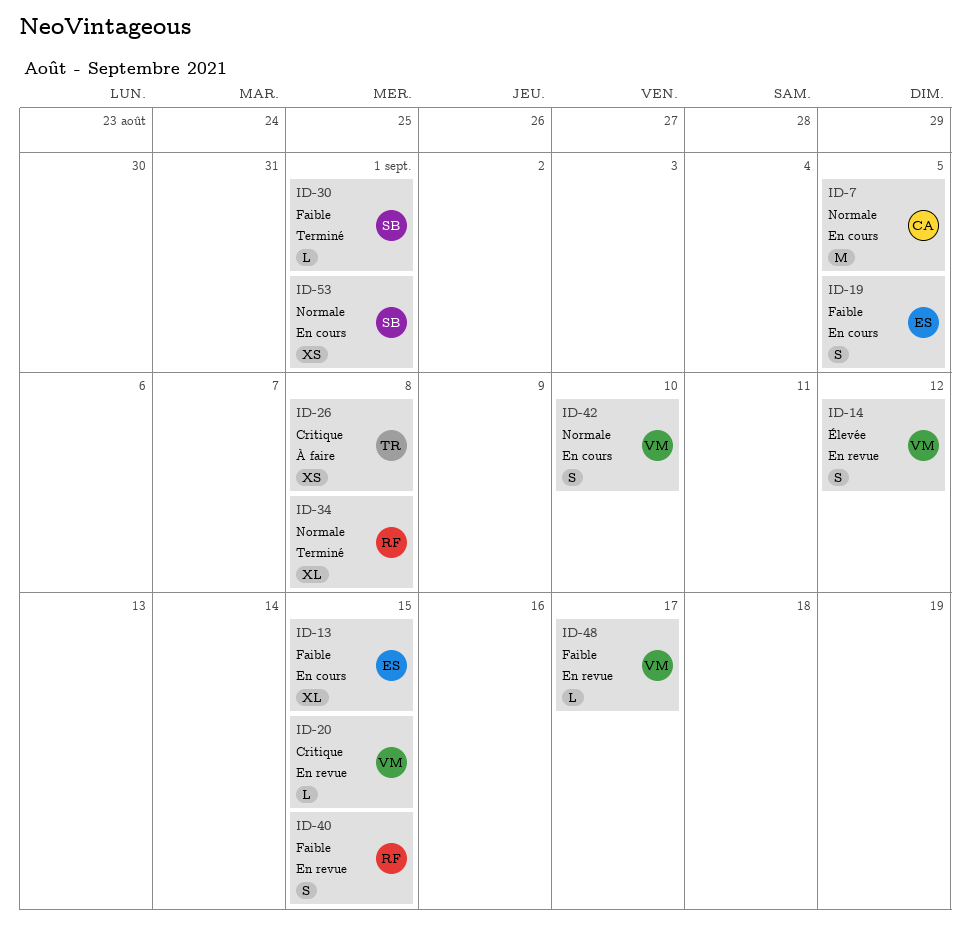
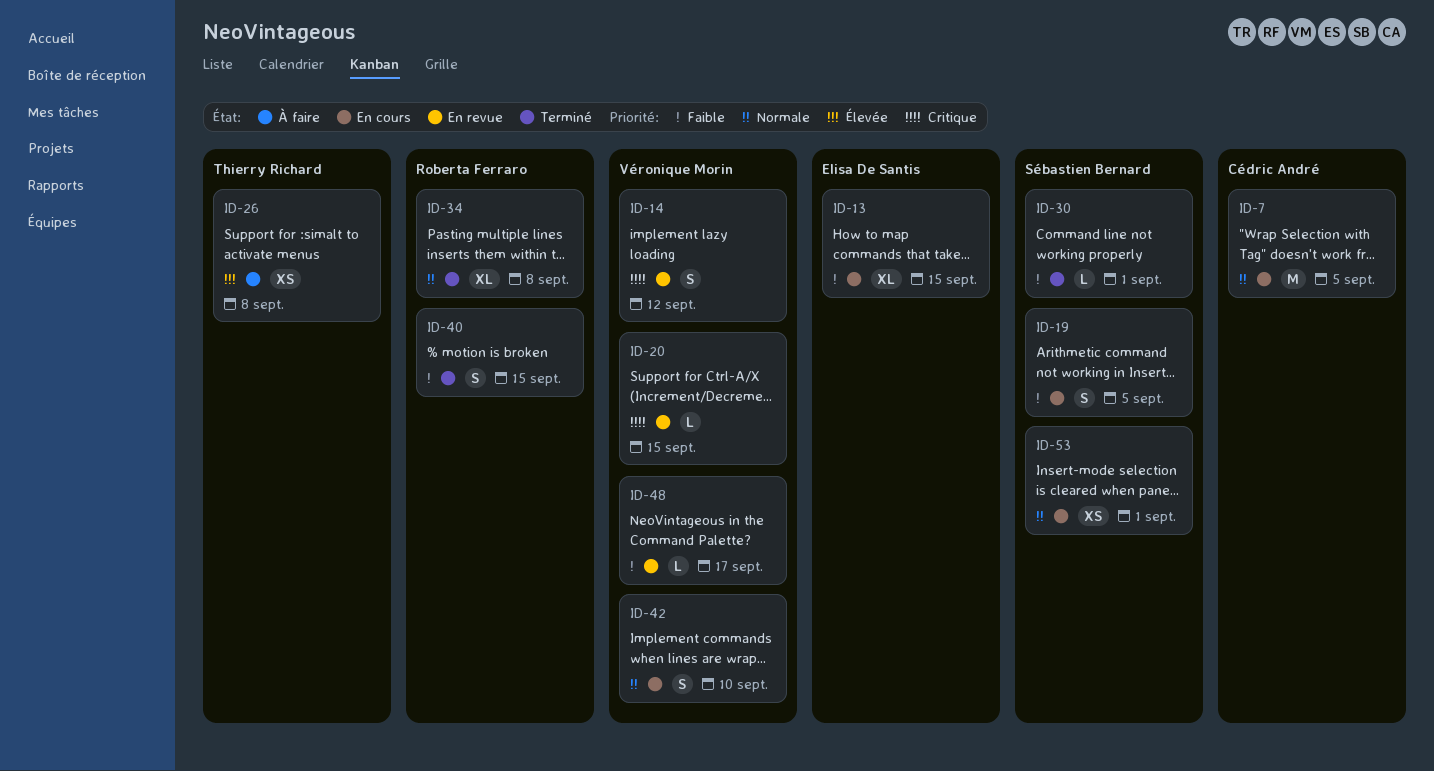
ID-14, priority: Élevée -> Critique
ID-19, owner: Elisa De Santis -> Sébastien Bernard
ID-26, priority: Critique -> Élevée
ID-40, status: En revue -> Terminé

